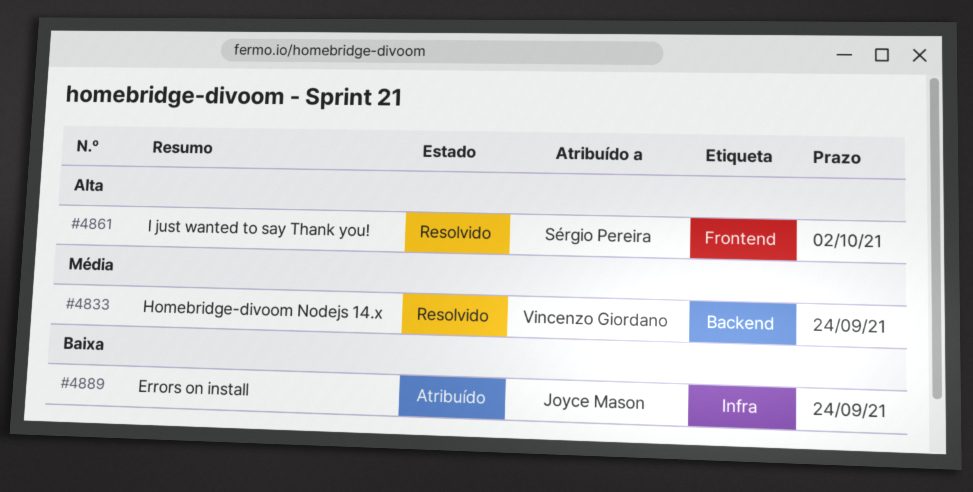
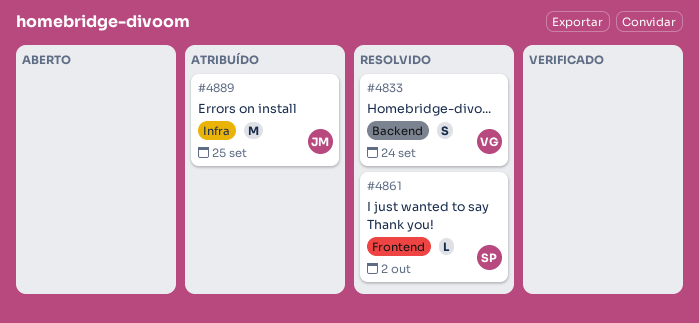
#4889, due: Sep 24 -> Sep 25

